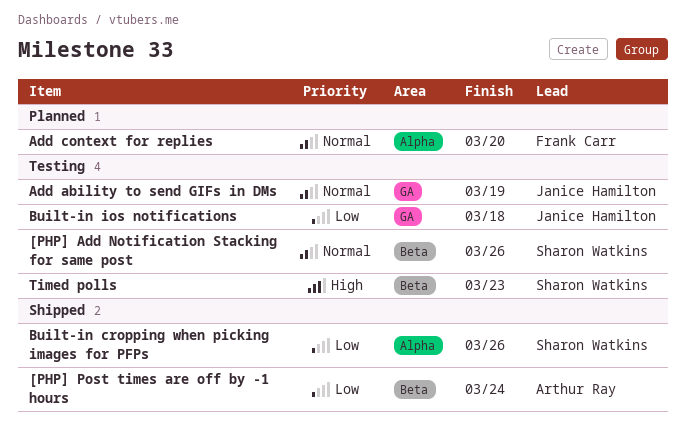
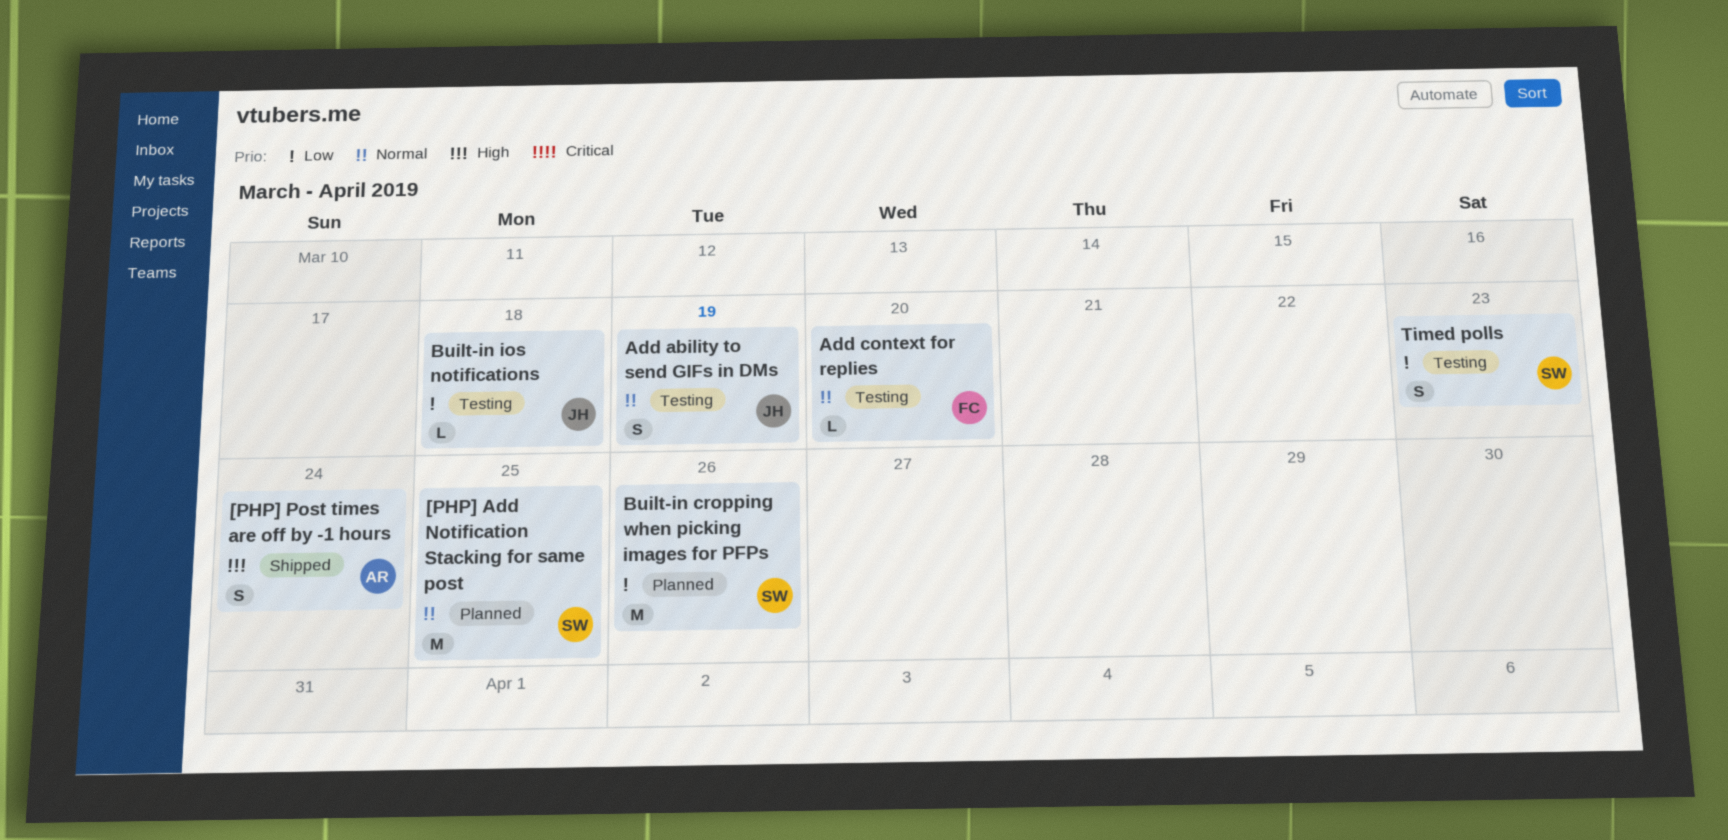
[PHP] Add Notification Stacking for same post, status: Testing -> Planned
[PHP] Add Notification Stacking for same post, due: Mar 26 -> Mar 25
[PHP] Post times are off by -1 hours, priority: Low -> High
Add context for replies, status: Planned -> Testing
Built-in cropping when picking images for PFPs, status: Shipped -> Planned
Timed polls, priority: High -> Low

